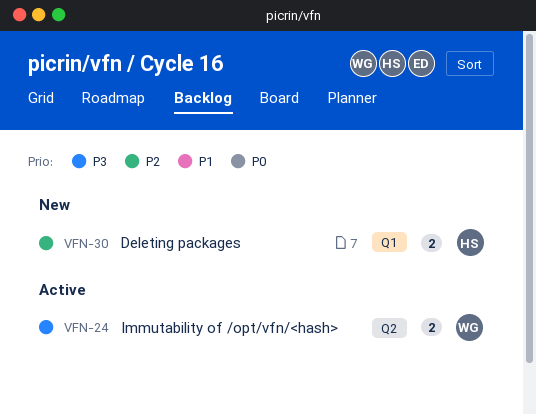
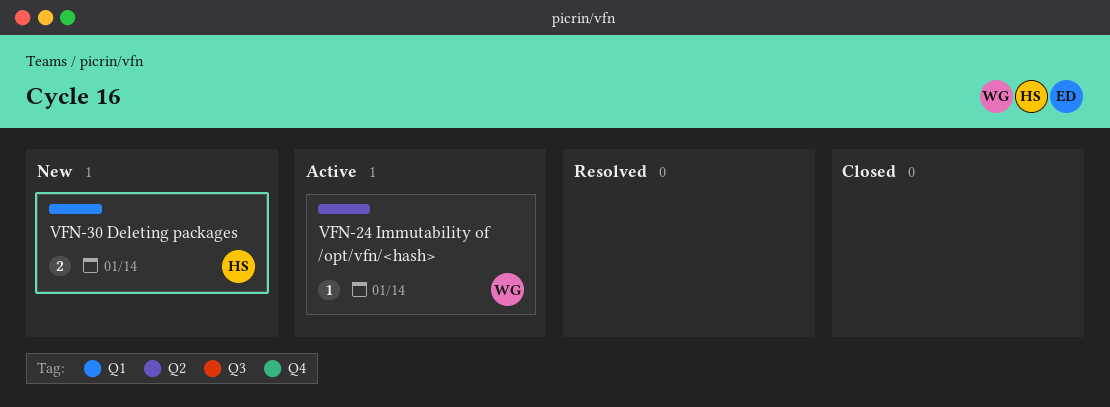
VFN-24, estimate: 2 -> 1

